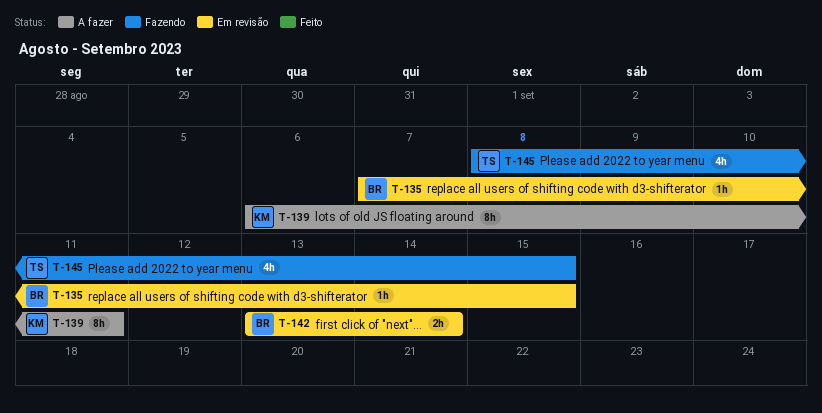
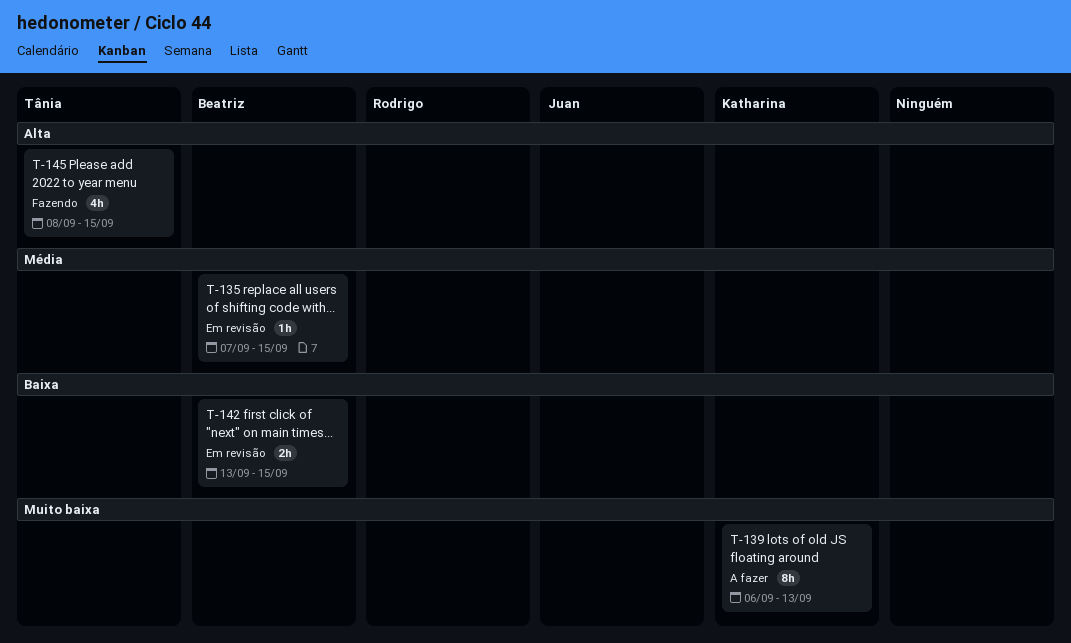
T-139, due: Sep 11 -> Sep 13
T-142, due: Sep 14 -> Sep 15

